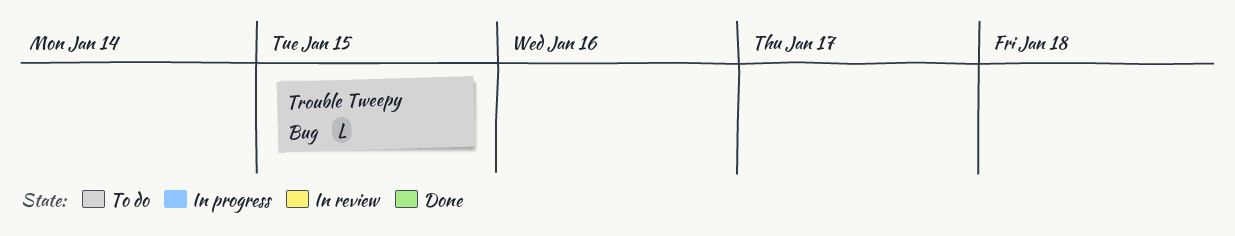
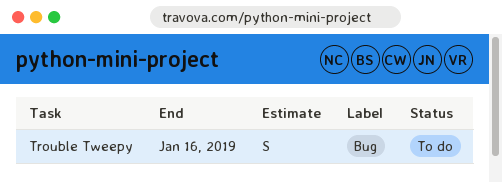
Trouble Tweepy, estimate: L -> S
Trouble Tweepy, due: Jan 15 -> Jan 16

